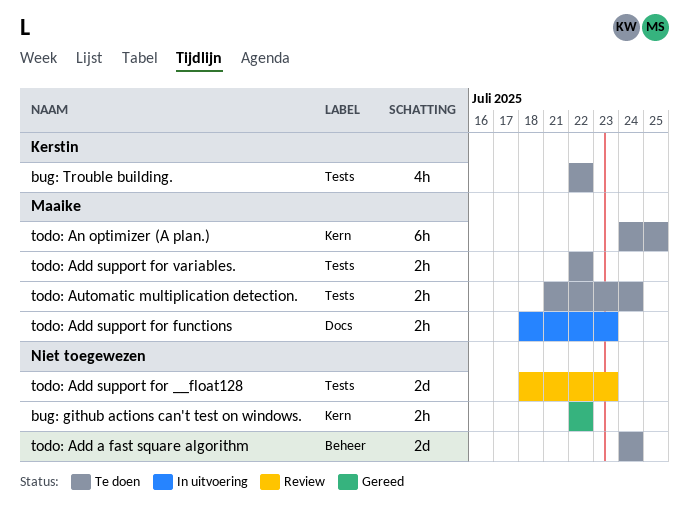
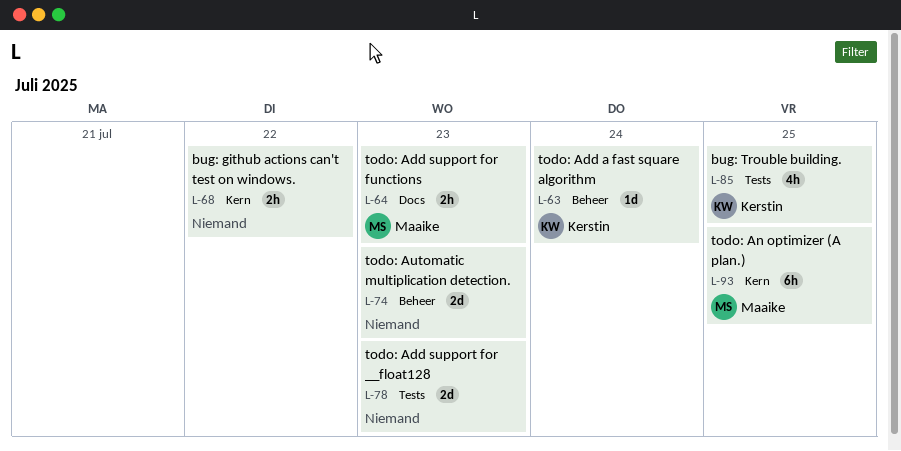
bug: Trouble building., due: Jul 22 -> Jul 25
todo: Add a fast square algorithm, owner: none -> Kerstin
todo: Add a fast square algorithm, estimate: 2d -> 1d
todo: Add support for variables.: present -> none
todo: Automatic multiplication detection., owner: Maaike -> none
todo: Automatic multiplication detection., label: Tests -> Beheer
todo: Automatic multiplication detection., estimate: 2h -> 2d
todo: Automatic multiplication detection., due: Jul 24 -> Jul 23

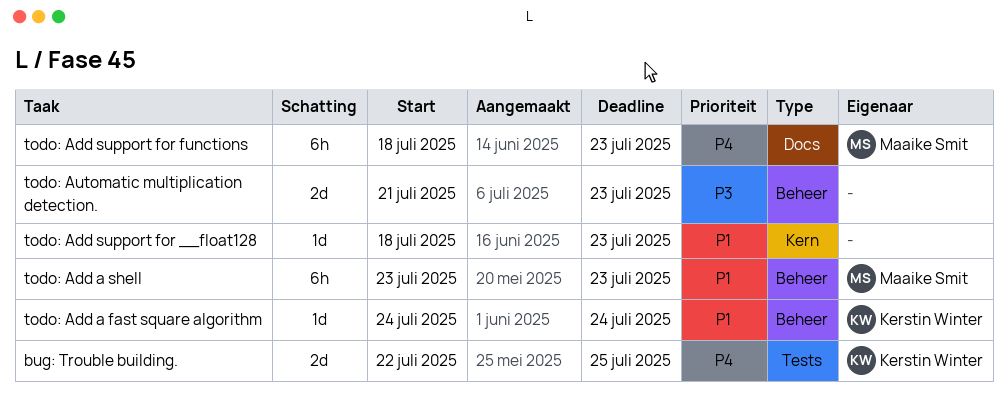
bug: github actions can't test on windows.: present -> none
bug: Trouble building., estimate: 4h -> 2d
todo: Add a shell: none -> present
todo: Add support for __float128, label: Tests -> Kern
todo: Add support for __float128, estimate: 2d -> 1d
todo: Add support for functions, estimate: 2h -> 6h
todo: An optimizer (A plan.): present -> none

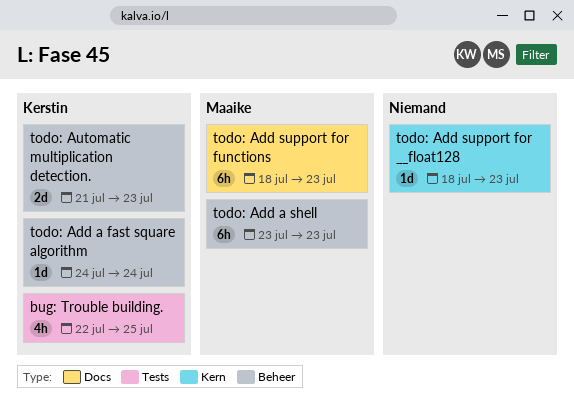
bug: Trouble building., estimate: 2d -> 4h
todo: Automatic multiplication detection., owner: none -> Kerstin Winter

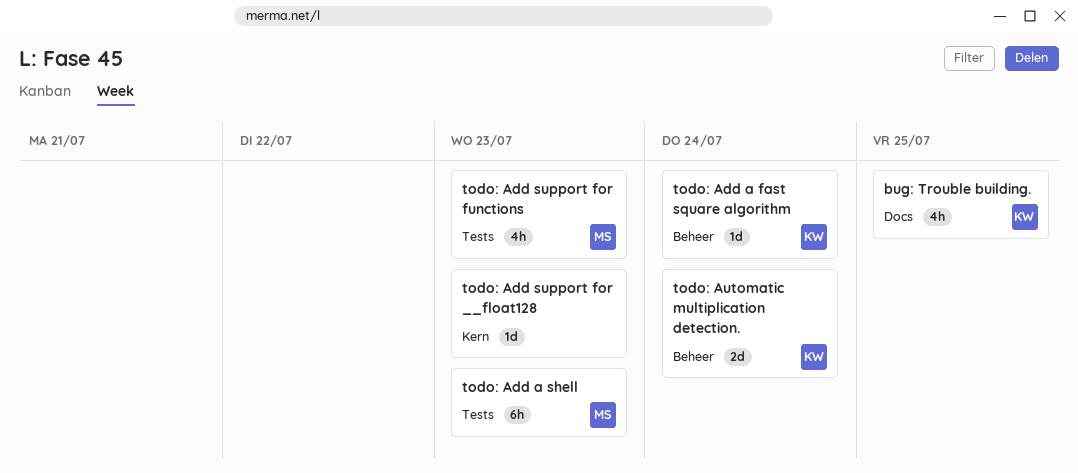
bug: Trouble building., label: Tests -> Docs
todo: Add a shell, label: Beheer -> Tests
todo: Add support for functions, label: Docs -> Tests
todo: Add support for functions, estimate: 6h -> 4h
todo: Automatic multiplication detection., due: Jul 23 -> Jul 24

